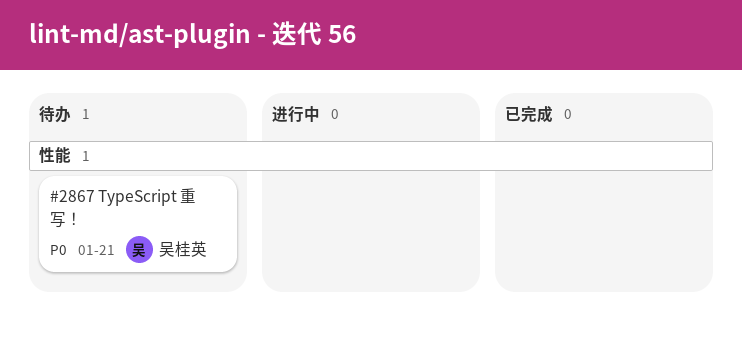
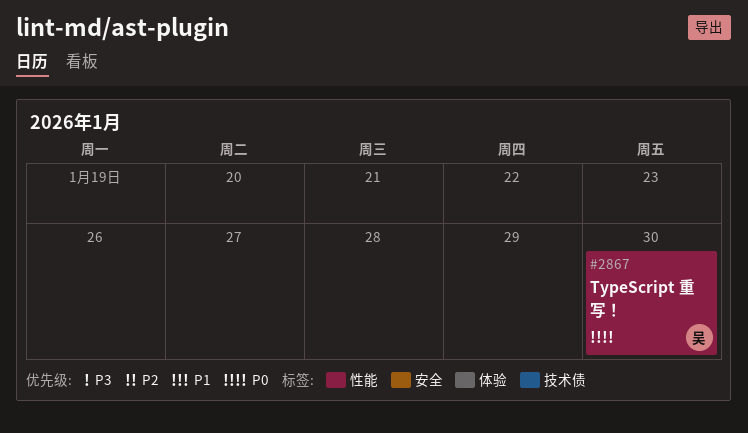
#2867, due: Jan 21 -> Jan 30

